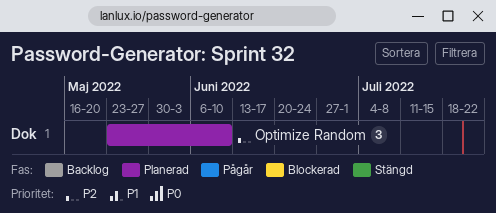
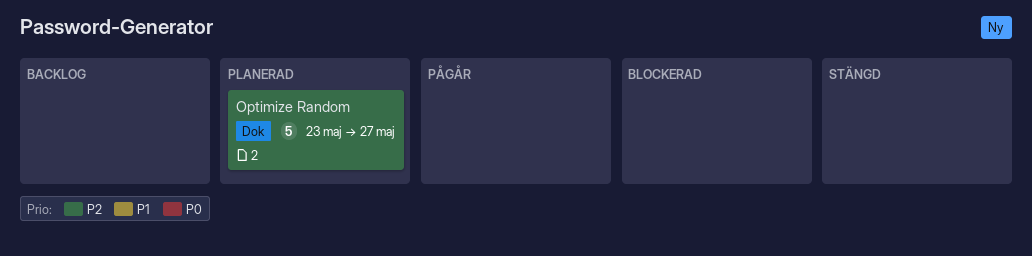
Optimize Random, estimate: 3 -> 5
Optimize Random, due: Jun 10 -> May 27

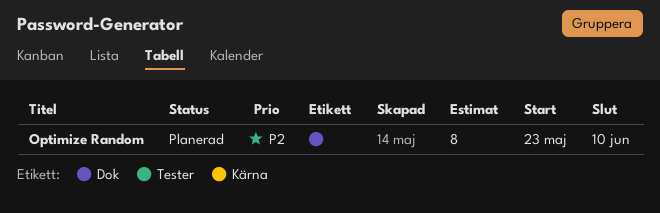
Optimize Random, estimate: 5 -> 8
Optimize Random, due: May 27 -> Jun 10

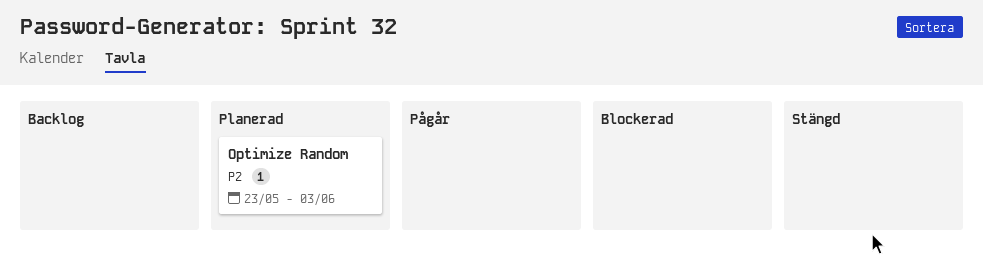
Optimize Random, estimate: 8 -> 1
Optimize Random, due: Jun 10 -> Jun 3

